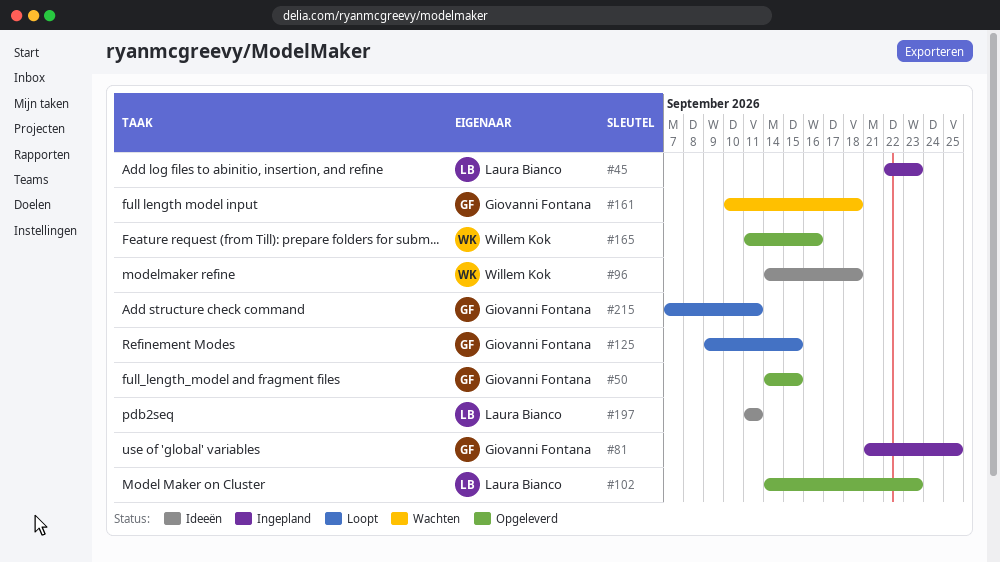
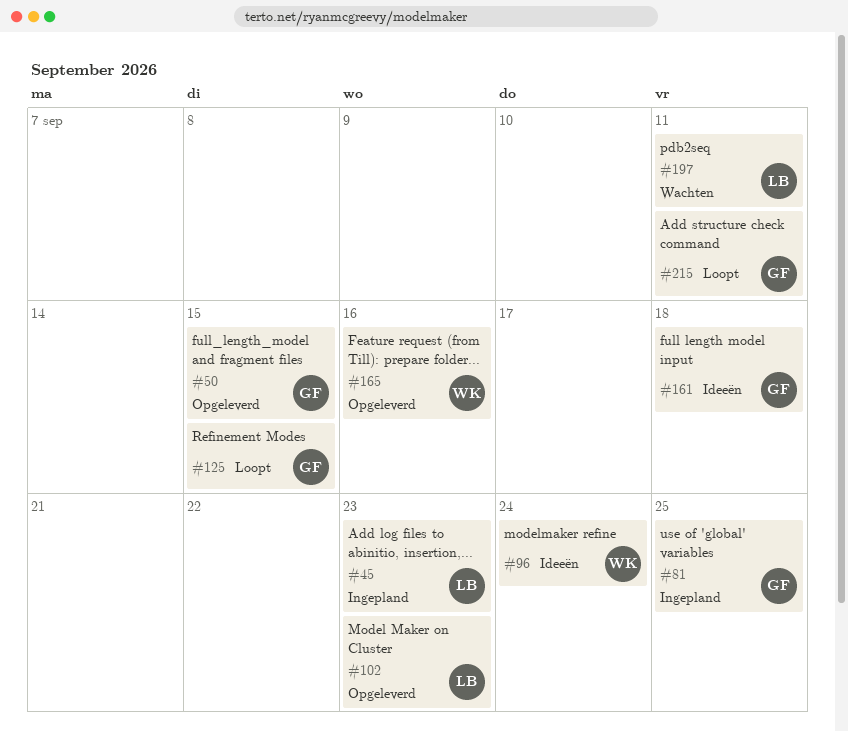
#96, due: Sep 18 -> Sep 24
#161, status: Wachten -> Ideeën
#197, status: Ideeën -> Wachten

